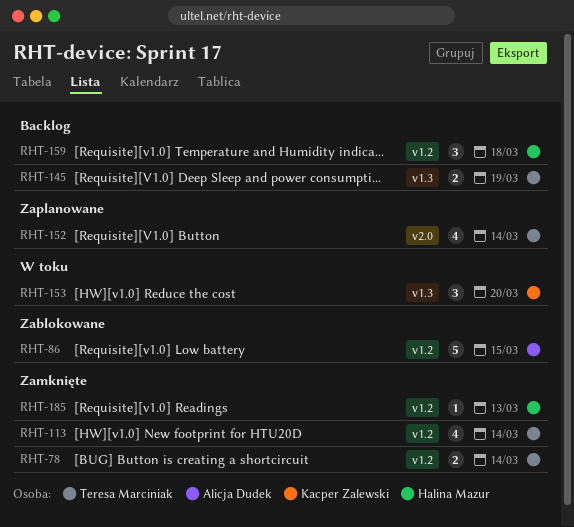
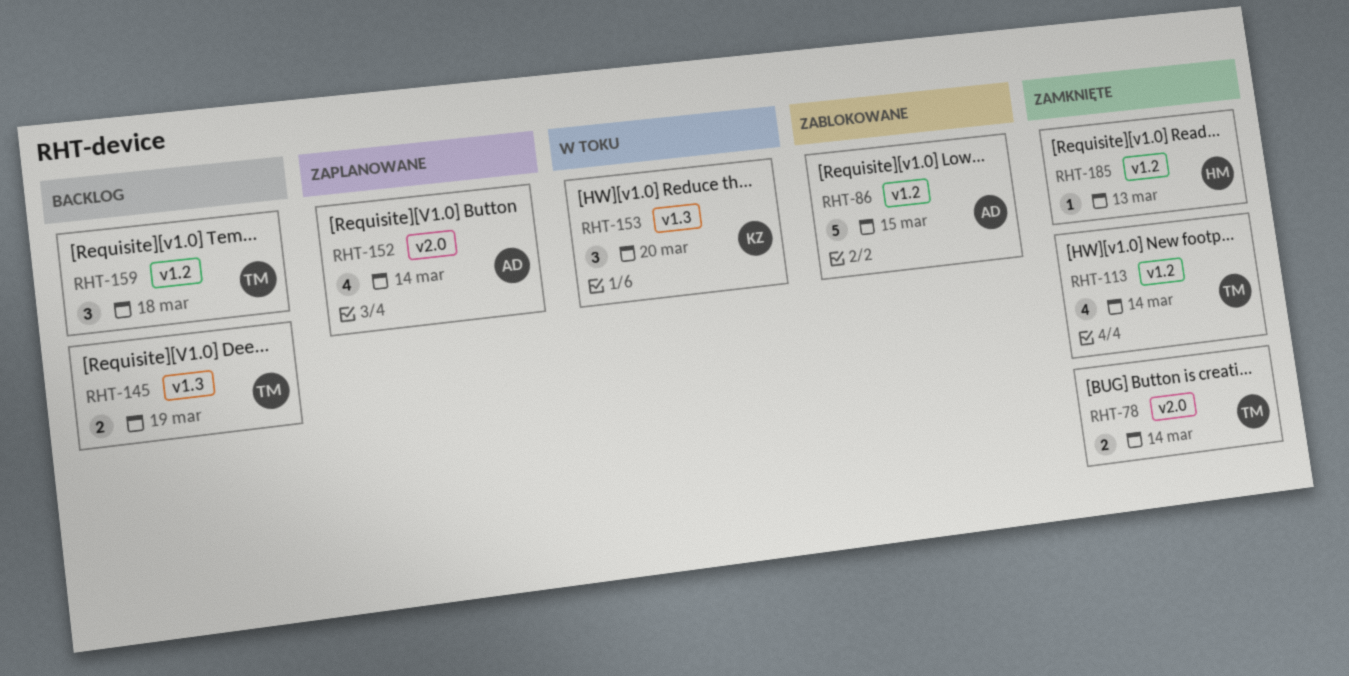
RHT-78, label: v1.2 -> v2.0
RHT-152, owner: Teresa Marciniak -> Alicja Dudek
RHT-159, owner: Halina Mazur -> Teresa Marciniak

